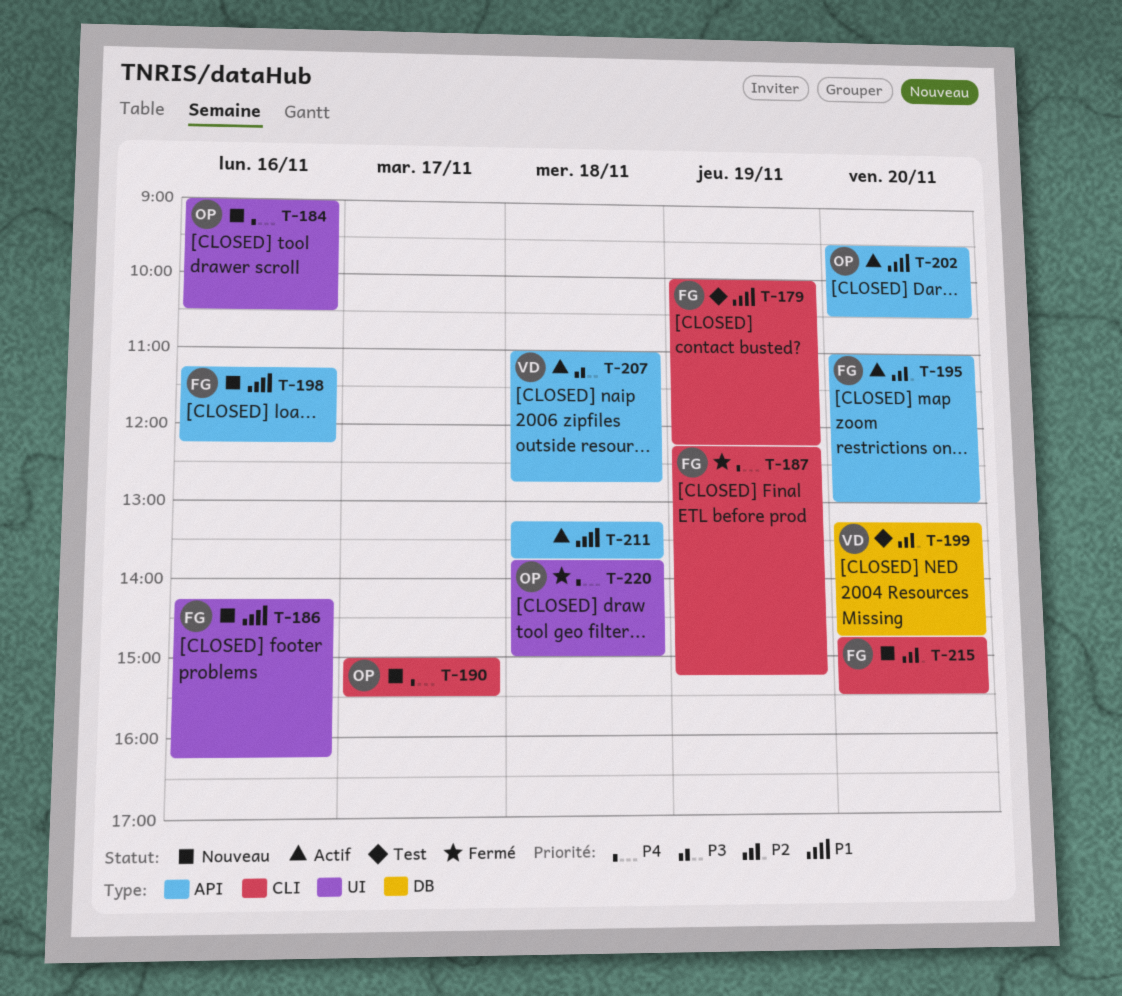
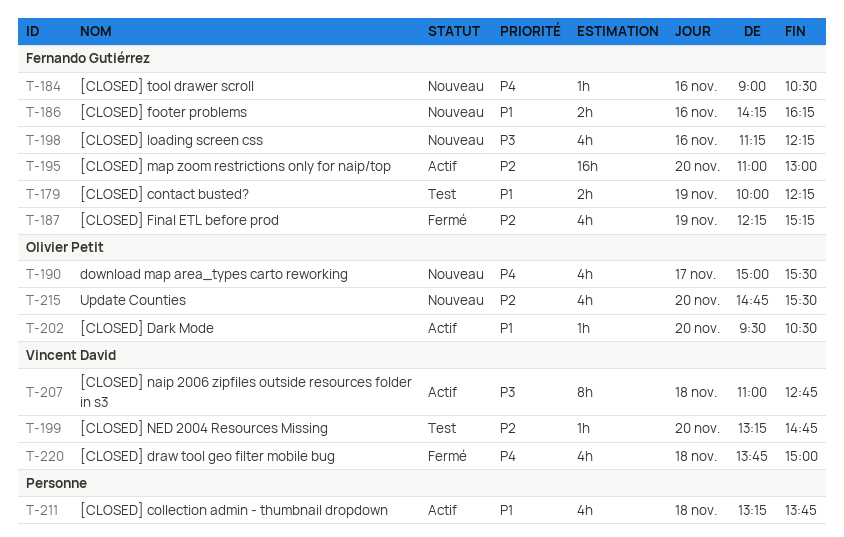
T-184, owner: Olivier Petit -> Fernando Gutiérrez
T-187, priority: P4 -> P2
T-198, priority: P1 -> P3
T-215, owner: Fernando Gutiérrez -> Olivier Petit
T-220, owner: Olivier Petit -> Vincent David

